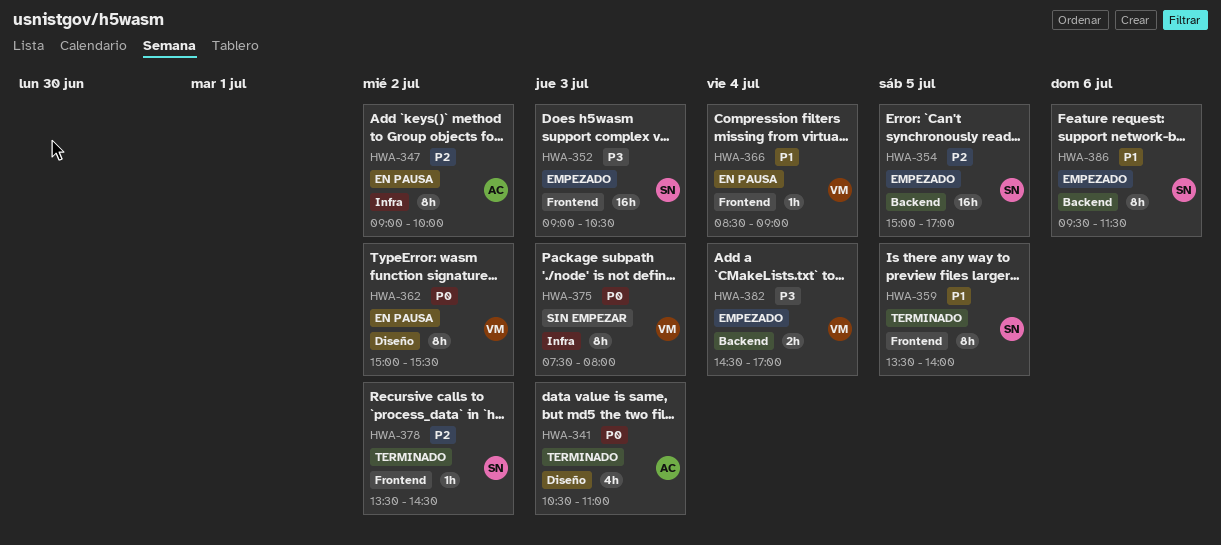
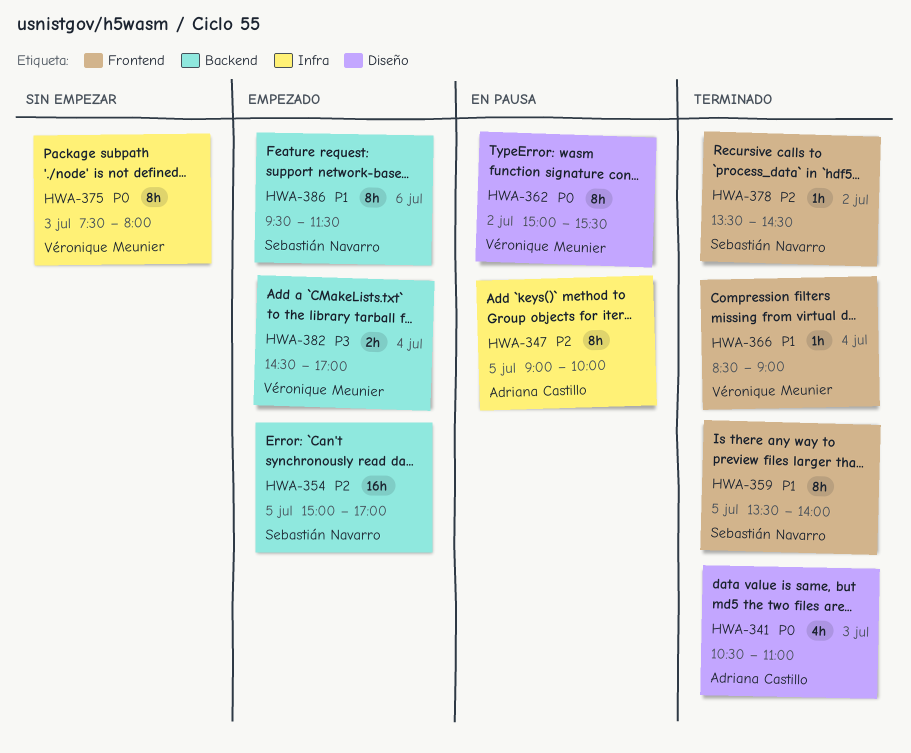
HWA-347, day: Jul 2 -> Jul 5
HWA-352: present -> none
HWA-366, status: En pausa -> Terminado

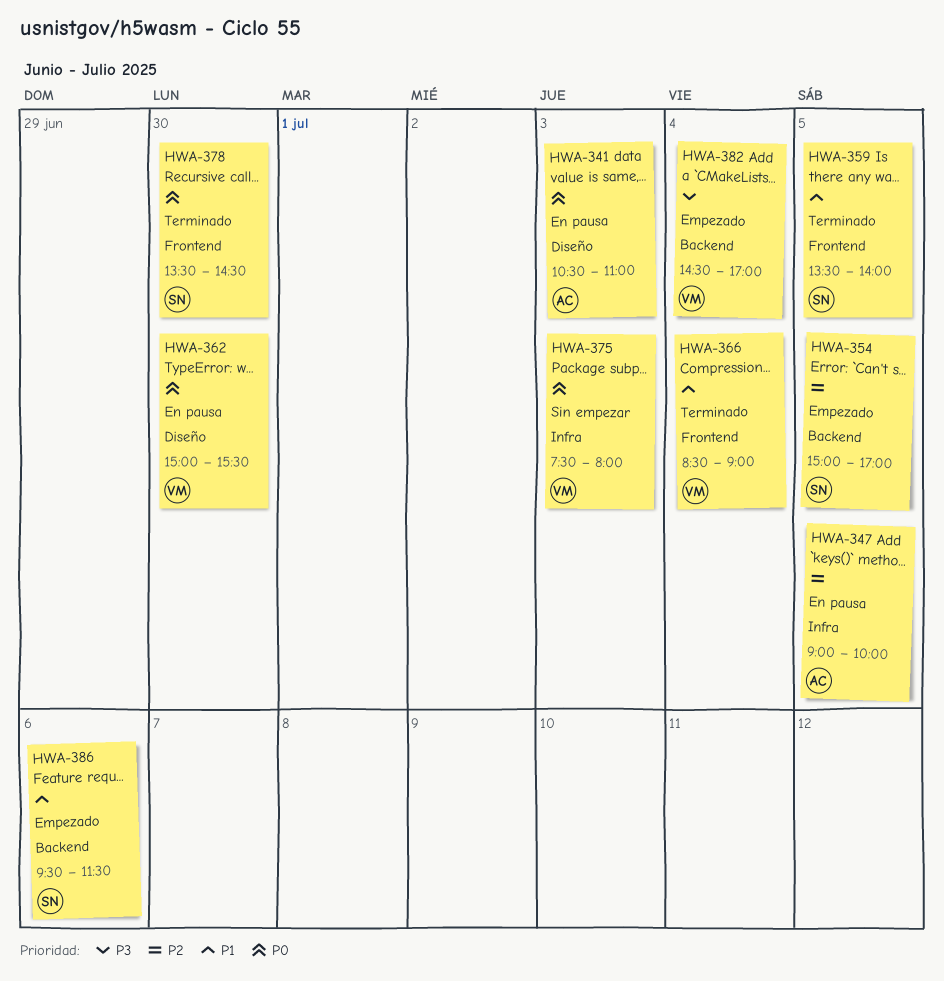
HWA-341, status: Terminado -> En pausa
HWA-362, day: Jul 2 -> Jun 30
HWA-378, priority: P2 -> P0
HWA-378, day: Jul 2 -> Jun 30

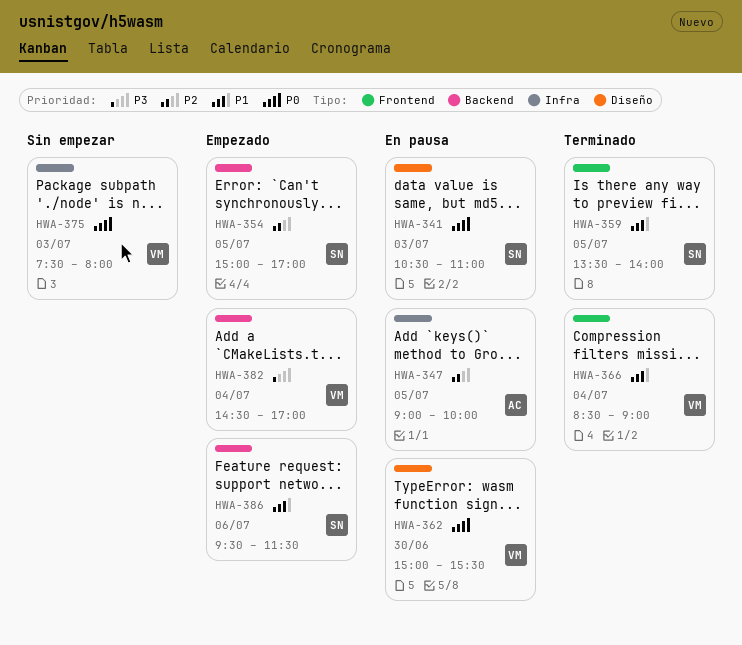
HWA-341, owner: AC -> SN
HWA-378: present -> none

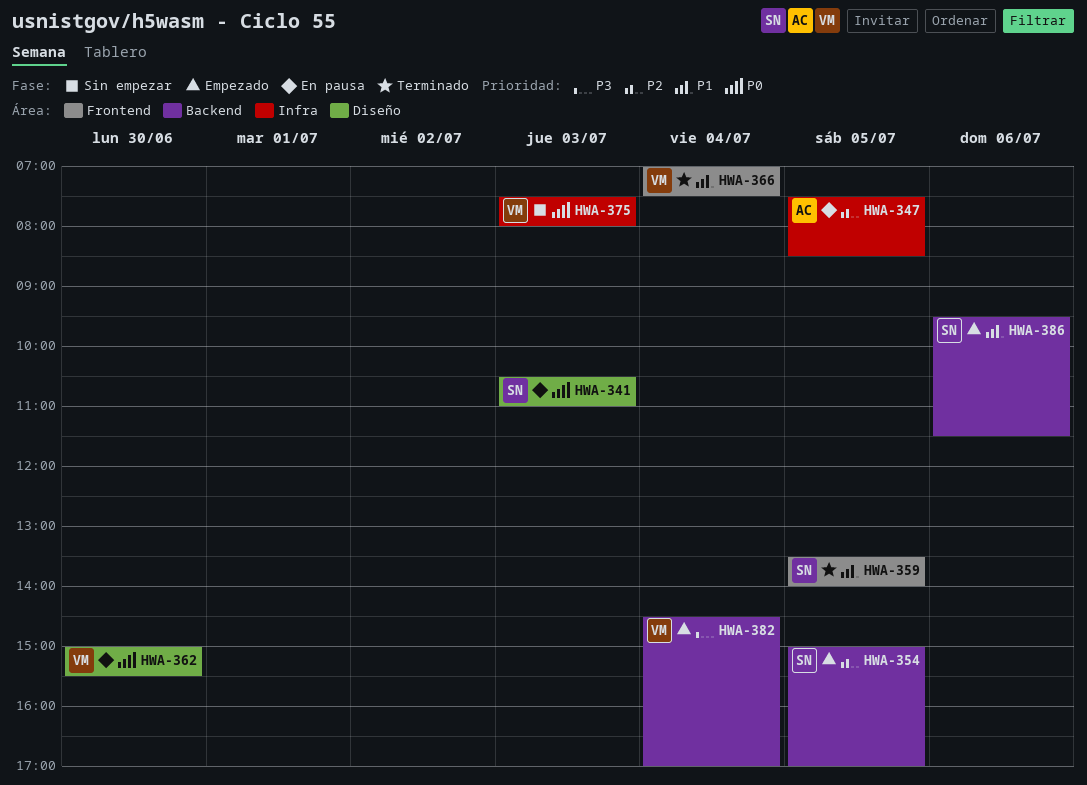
HWA-347, begins: 09:00 -> 07:30
HWA-347, ends: 10:00 -> 08:30
HWA-366, begins: 08:30 -> 07:00
HWA-366, ends: 09:00 -> 07:30

